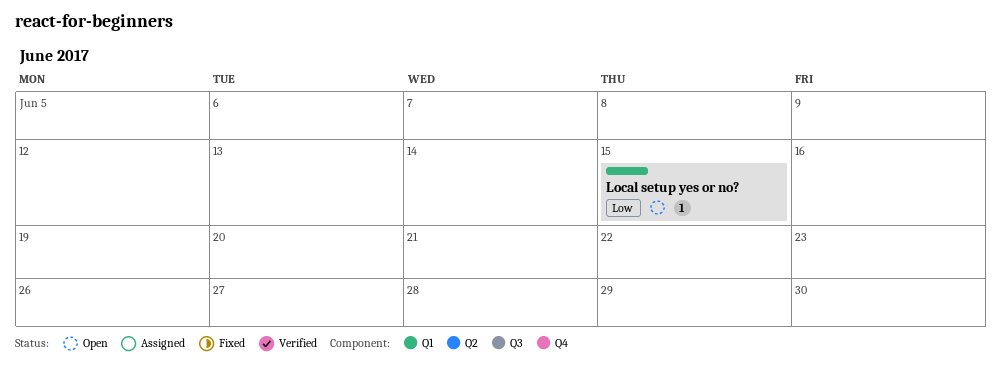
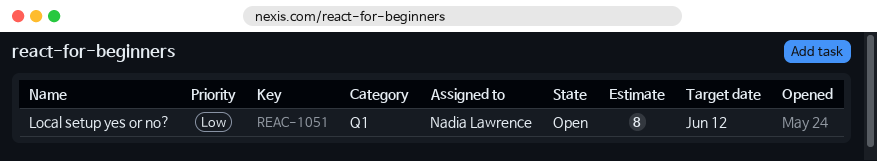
Local setup yes or no?, estimate: 1 -> 8
Local setup yes or no?, due: Jun 15 -> Jun 12

